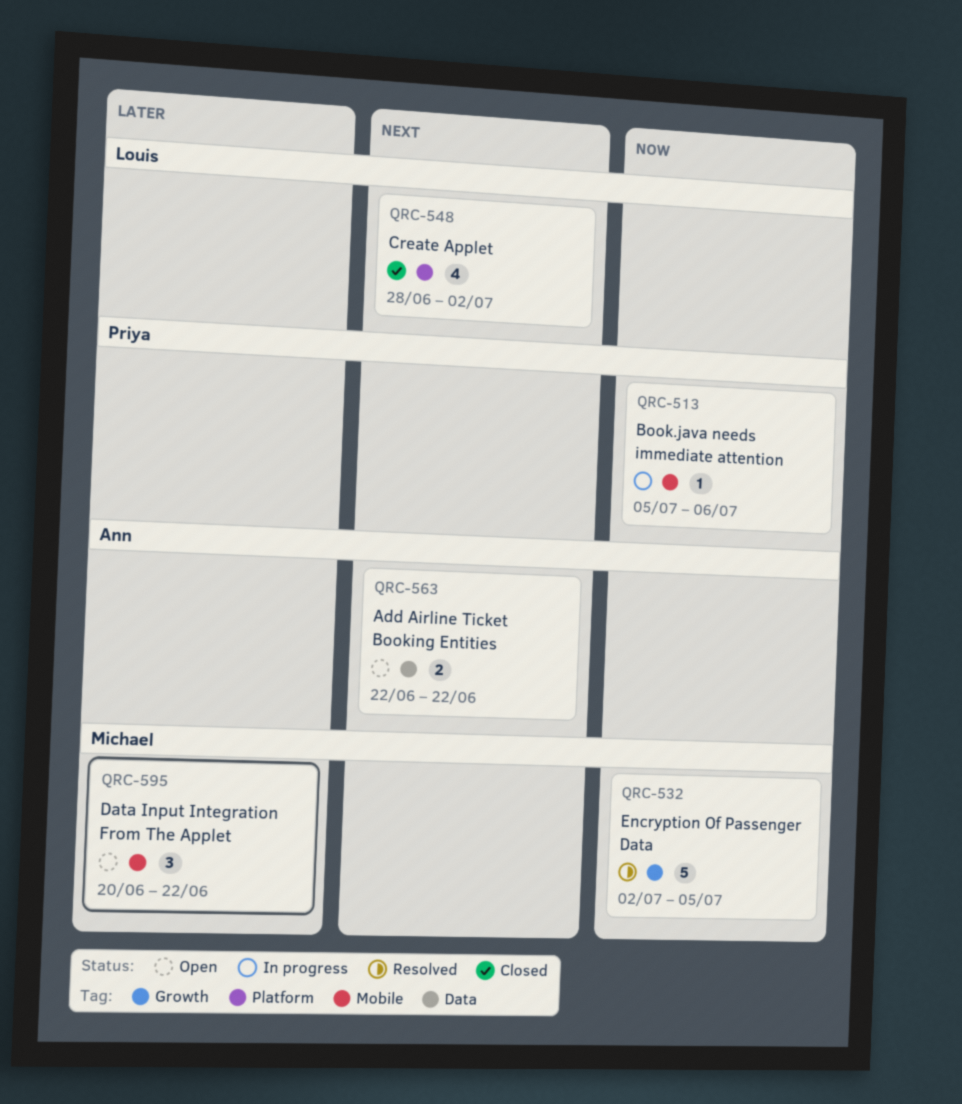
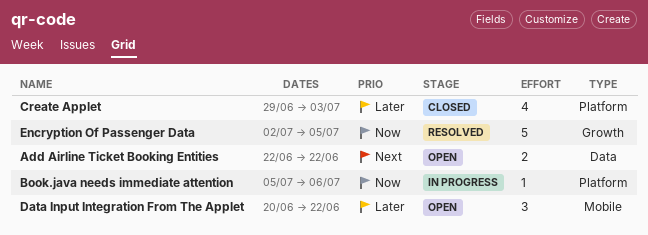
Book.java needs immediate attention, label: Mobile -> Platform
Create Applet, priority: Next -> Later
Create Applet, start: Jun 28 -> Jun 29
Create Applet, due: Jul 2 -> Jul 3

